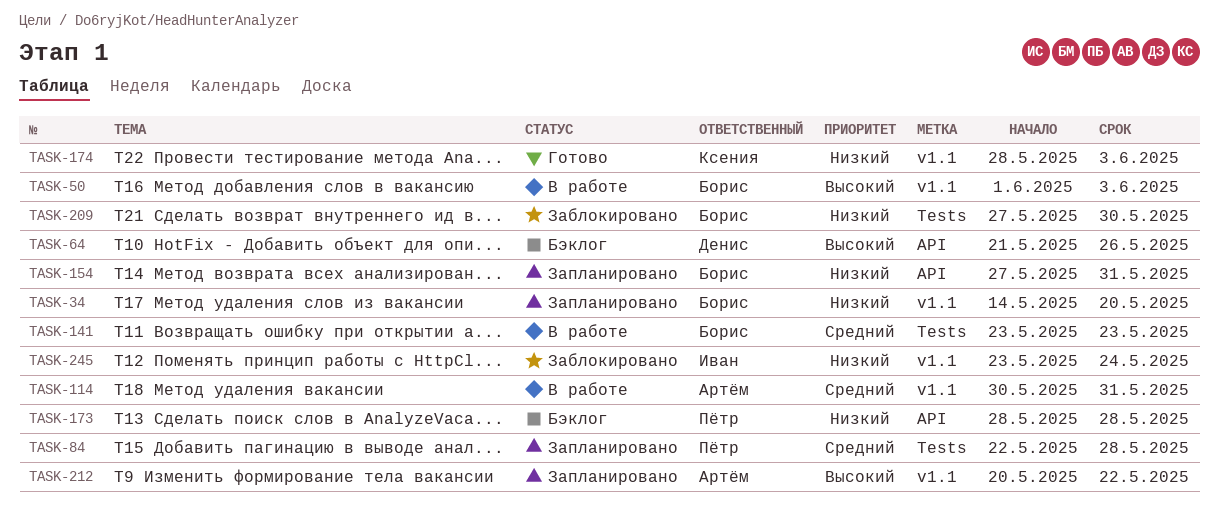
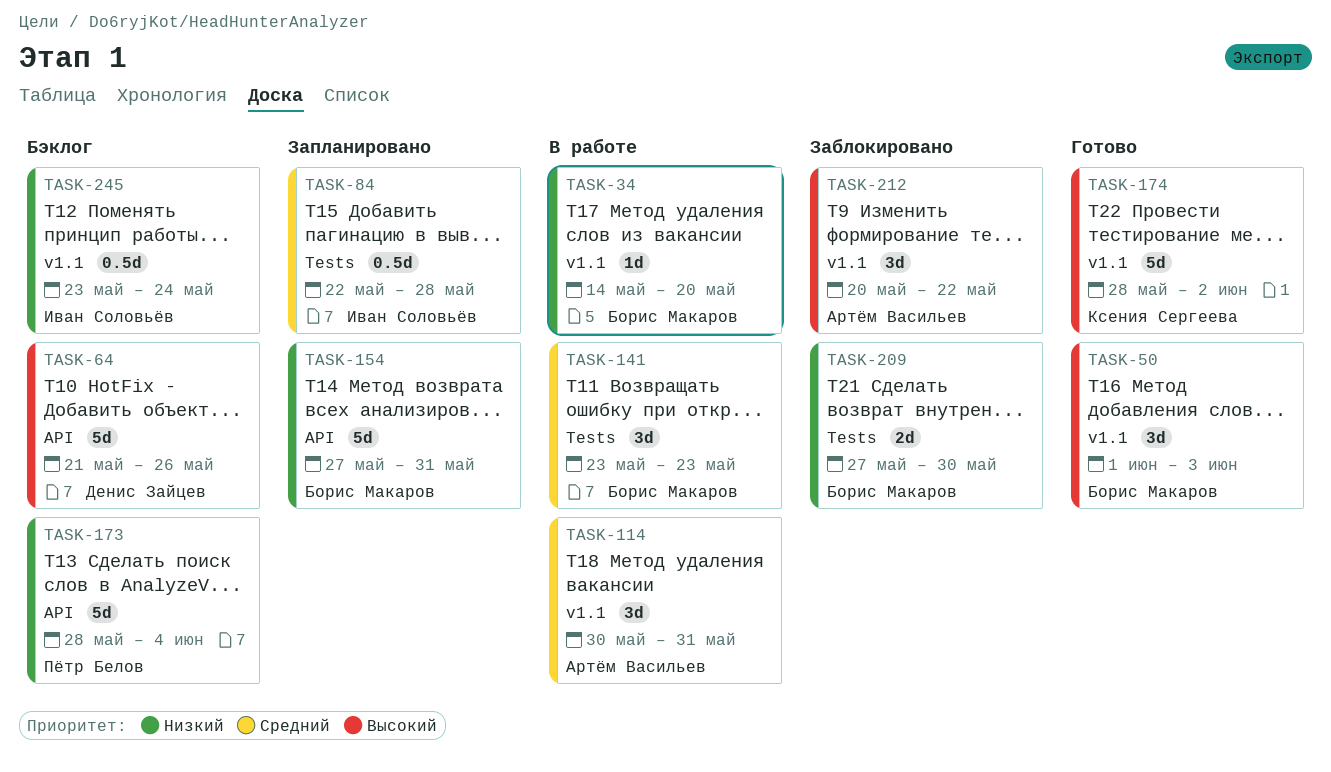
TASK-34, status: Запланировано -> В работе
TASK-50, status: В работе -> Готово
TASK-84, owner: Пётр Белов -> Иван Соловьёв
TASK-173, due: May 28 -> Jun 4
TASK-174, priority: Низкий -> Высокий
TASK-174, due: Jun 3 -> Jun 2
TASK-212, status: Запланировано -> Заблокировано
TASK-245, status: Заблокировано -> Бэклог

